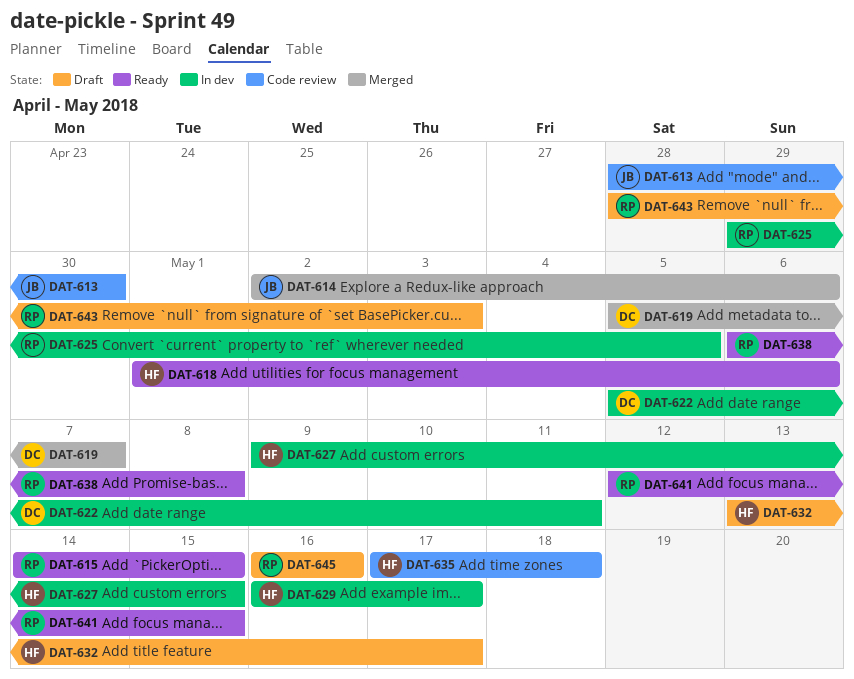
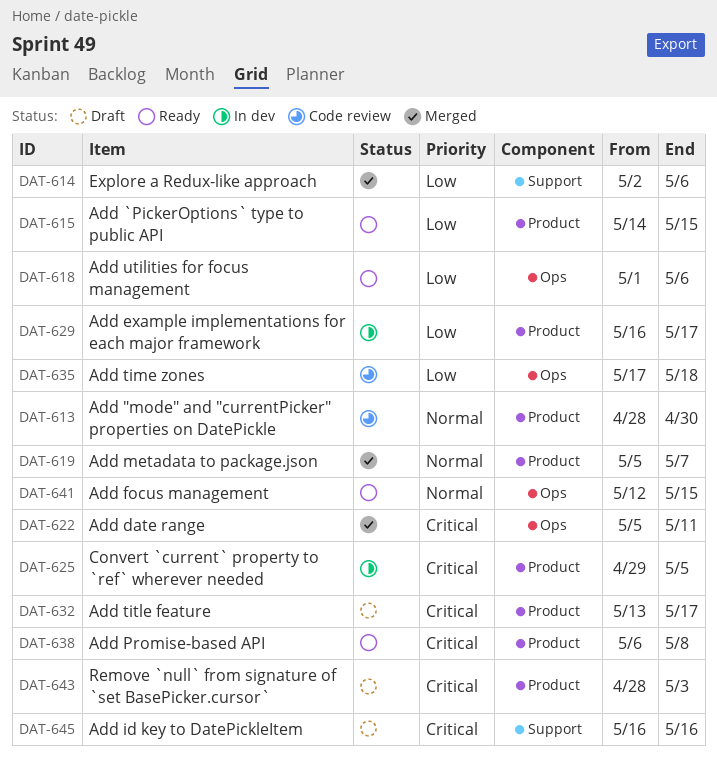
DAT-622, status: In dev -> Merged
DAT-627: present -> none

